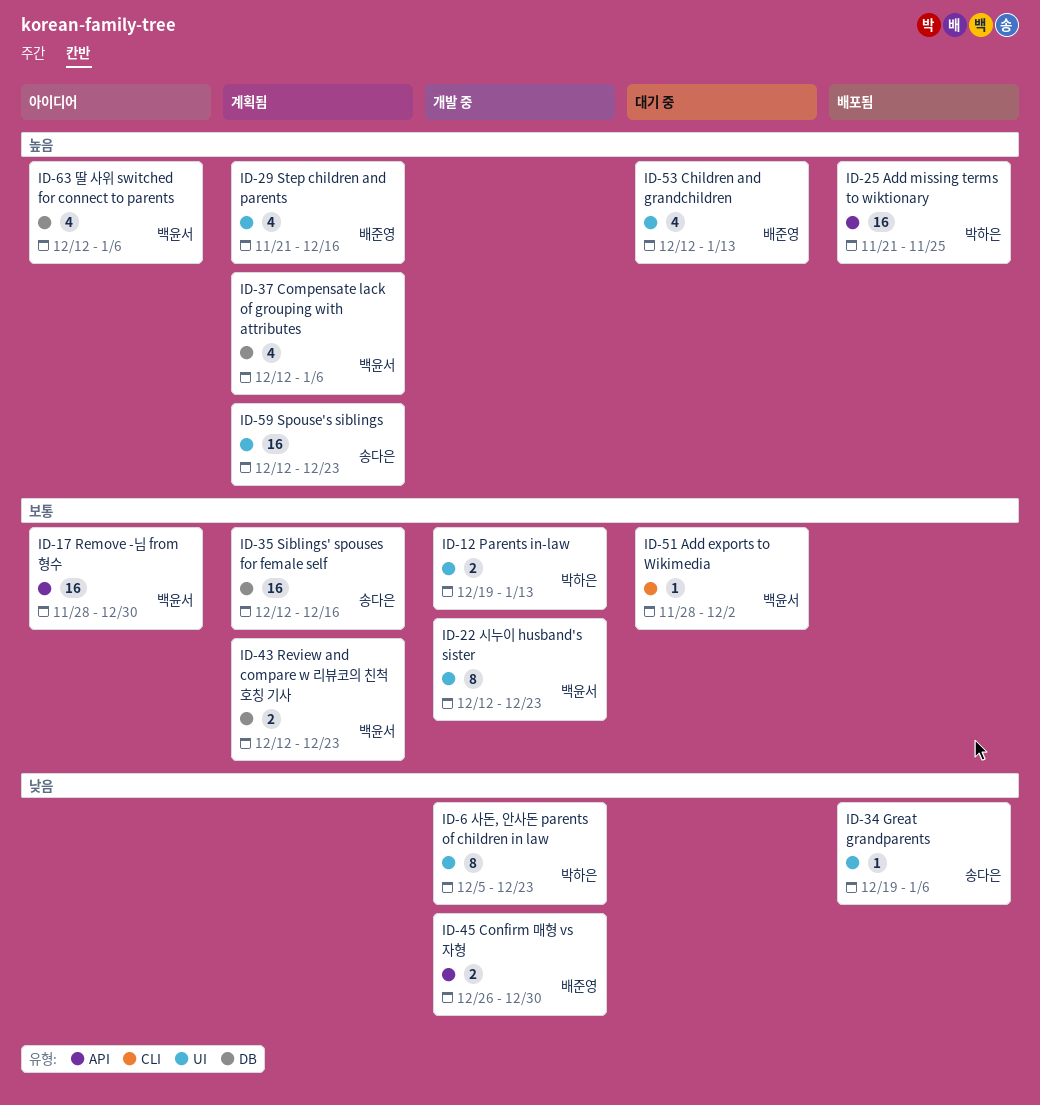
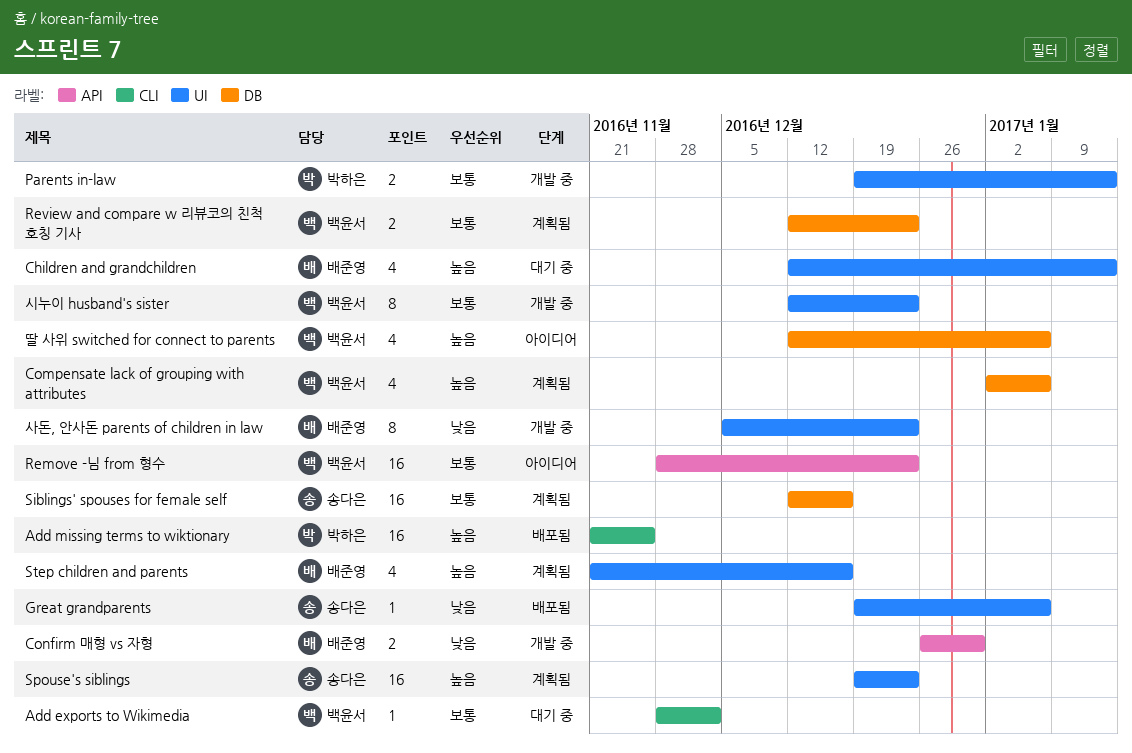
Add missing terms to wiktionary, label: API -> CLI
Compensate lack of grouping with attributes, start: Dec 12 -> Jan 2
Remove -님 from 형수, due: Dec 30 -> Dec 23
Spouse's siblings, start: Dec 12 -> Dec 19
사돈, 안사돈 parents of children in law, owner: 박하은 -> 배준영

